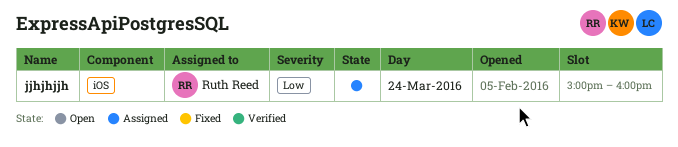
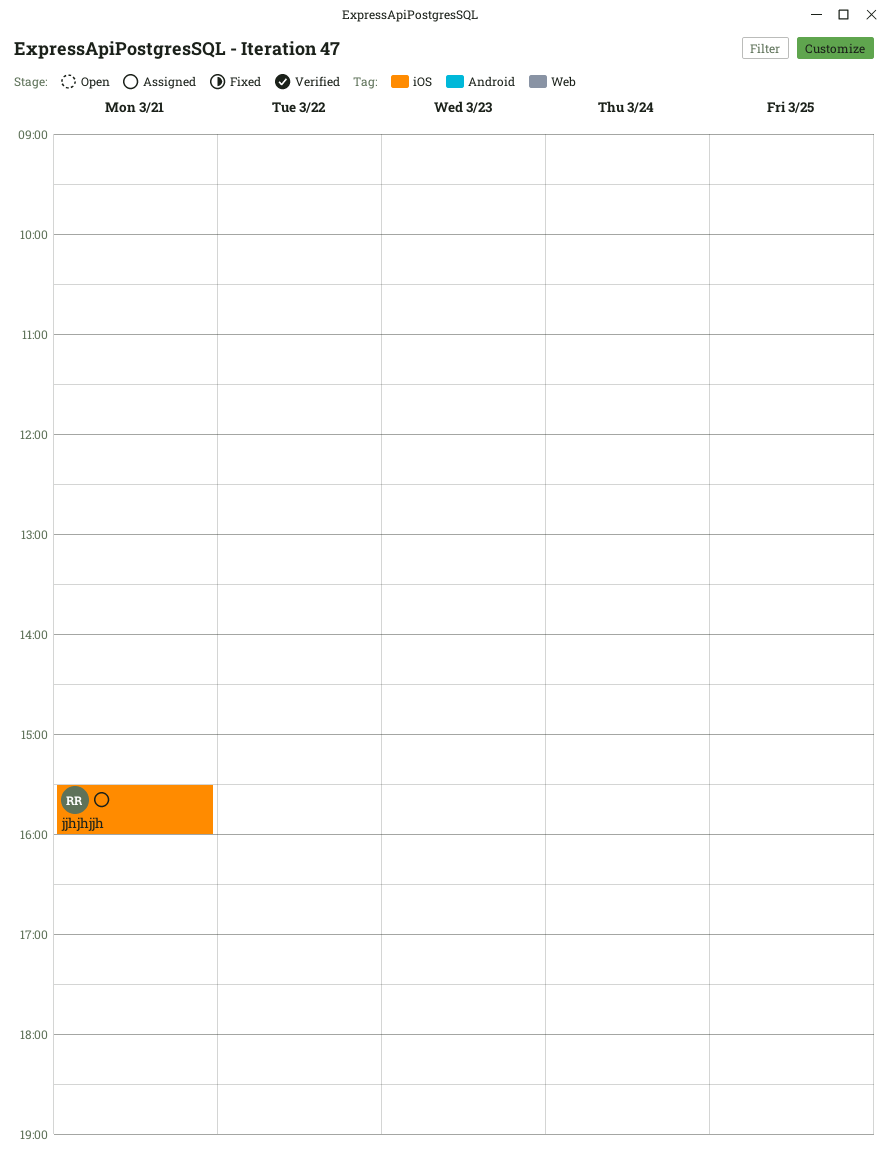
jjhjhjjh, day: Mar 24 -> Mar 21
jjhjhjjh, begins: 15:00 -> 15:30

